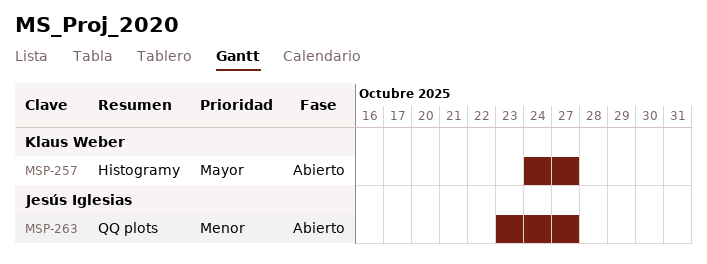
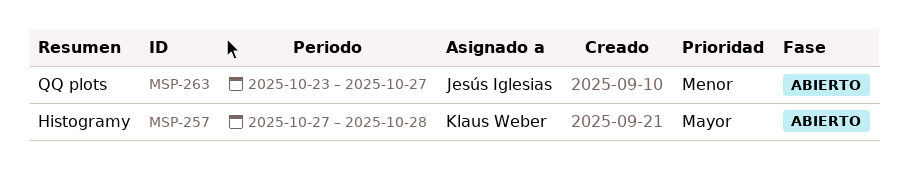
MSP-257, start: Oct 24 -> Oct 27
MSP-257, due: Oct 27 -> Oct 28

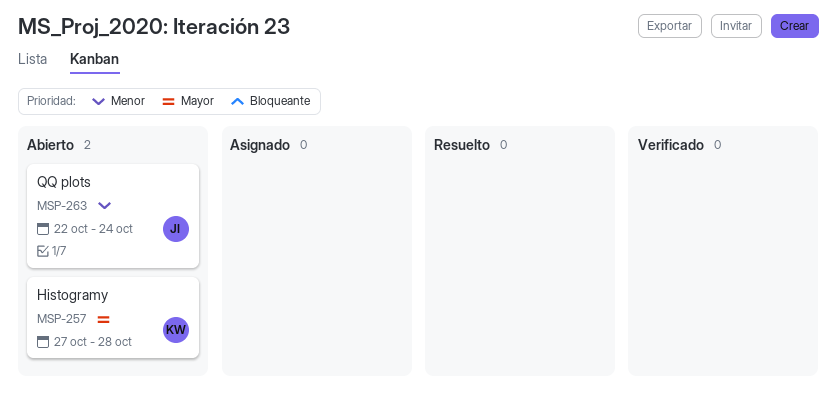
MSP-263, start: Oct 23 -> Oct 22
MSP-263, due: Oct 27 -> Oct 24

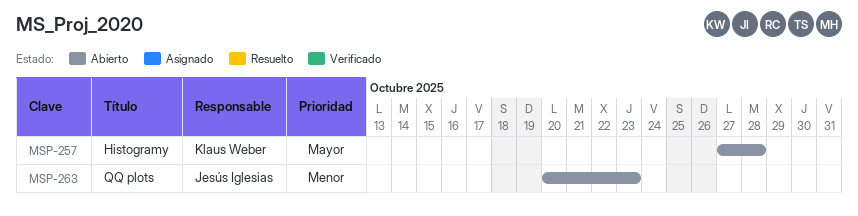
MSP-263, start: Oct 22 -> Oct 20
MSP-263, due: Oct 24 -> Oct 23

